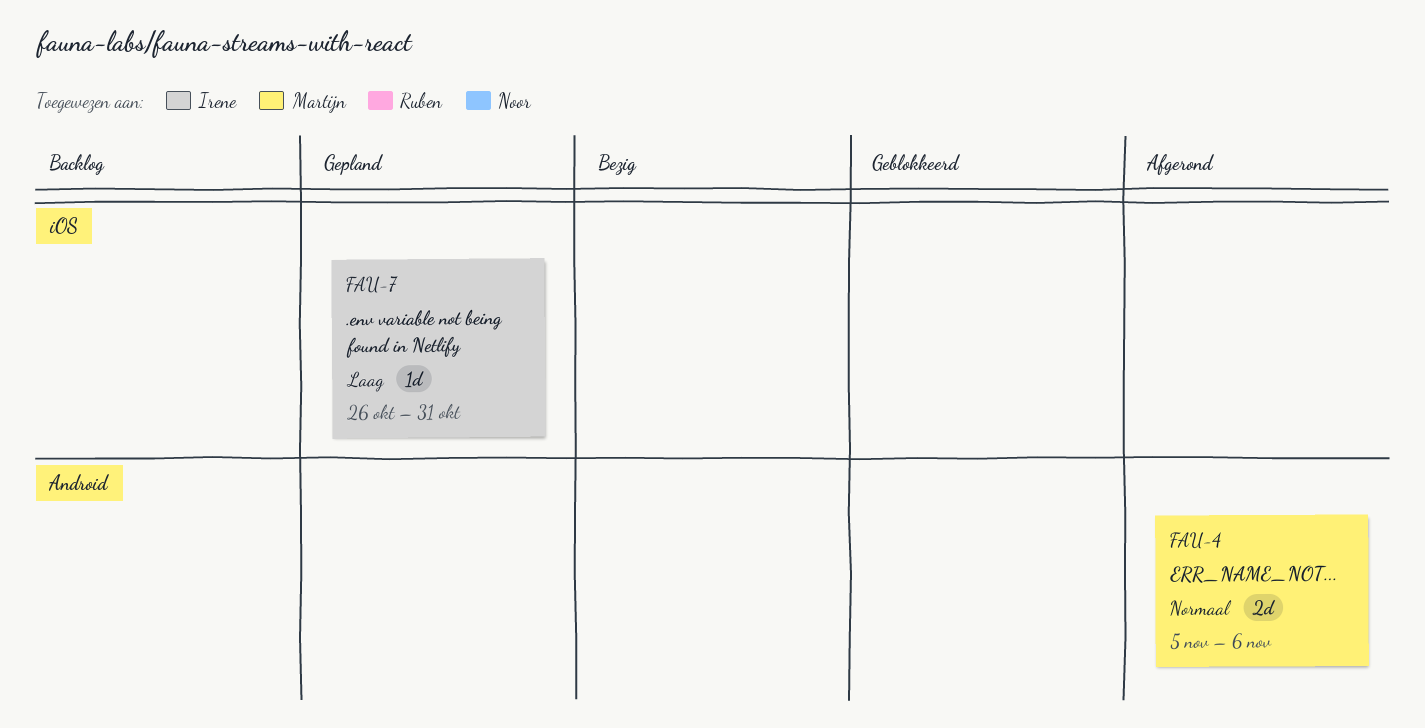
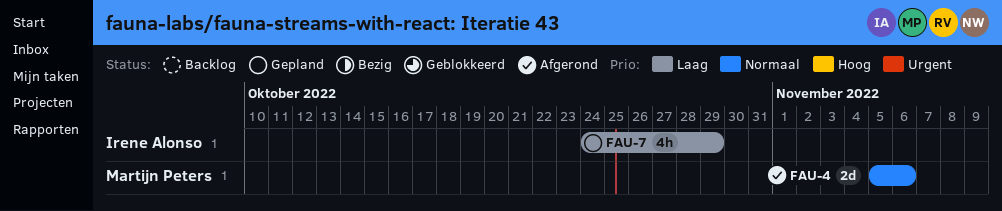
FAU-7, estimate: 1d -> 4h
FAU-7, start: Oct 26 -> Oct 24
FAU-7, due: Oct 31 -> Oct 29

